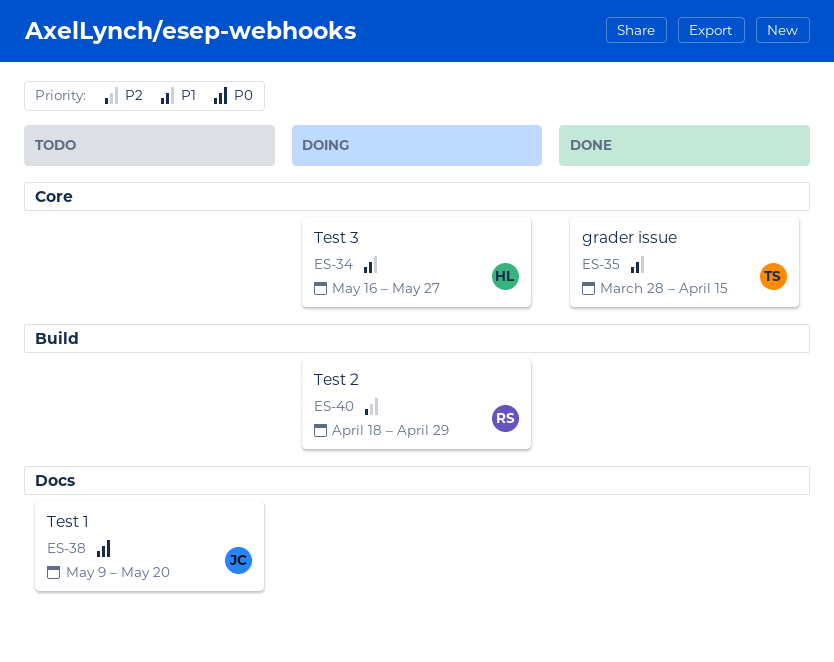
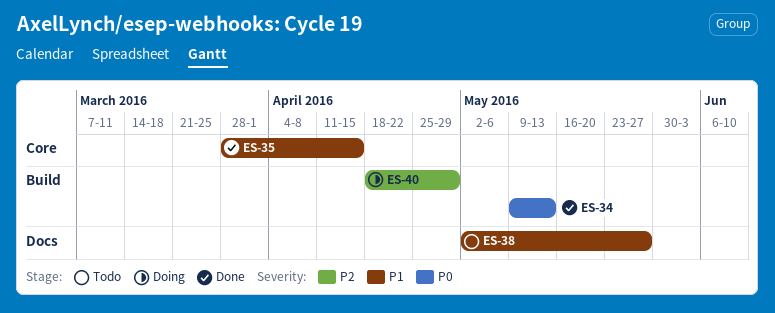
ES-34, status: Doing -> Done
ES-34, priority: P1 -> P0
ES-34, label: Core -> Build
ES-34, start: May 16 -> May 9
ES-34, due: May 27 -> May 13
ES-38, priority: P0 -> P1
ES-38, start: May 9 -> May 2
ES-38, due: May 20 -> May 27

